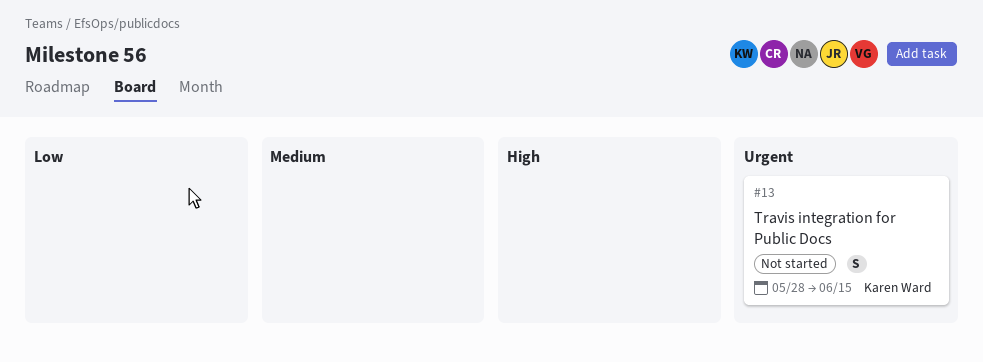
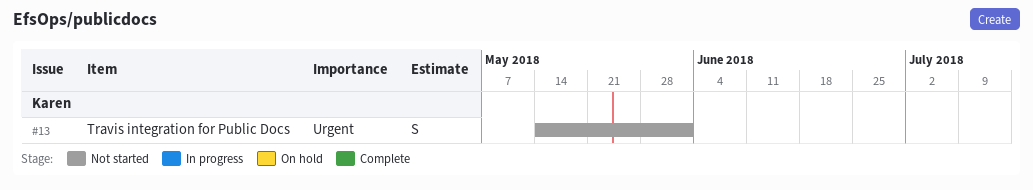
#13, start: May 28 -> May 14
#13, due: Jun 15 -> Jun 1

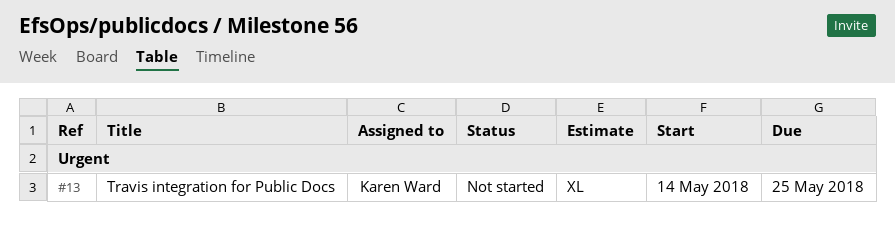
#13, estimate: S -> XL
#13, due: Jun 1 -> May 25

